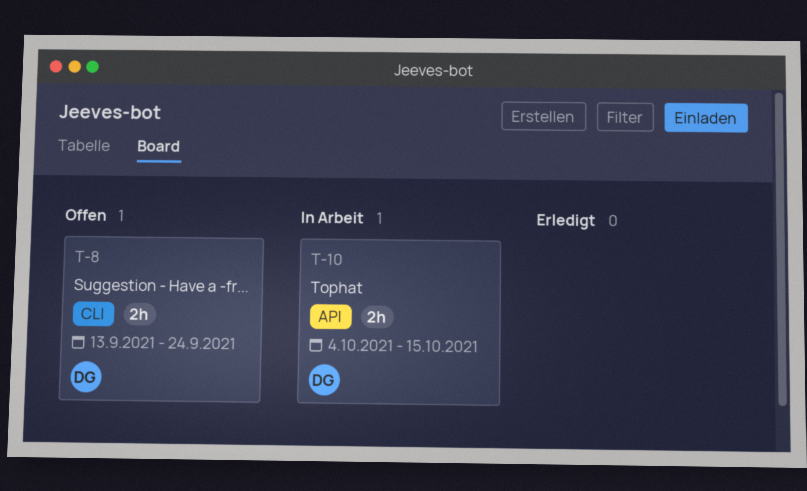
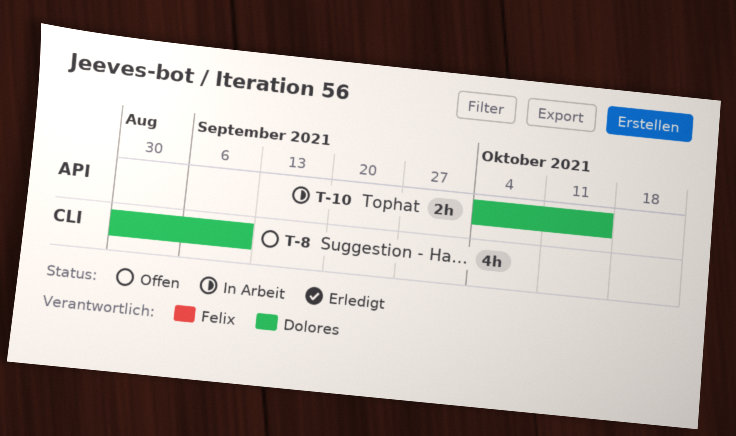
T-8, estimate: 2h -> 4h
T-8, start: Sep 13 -> Aug 30
T-8, due: Sep 24 -> Sep 10

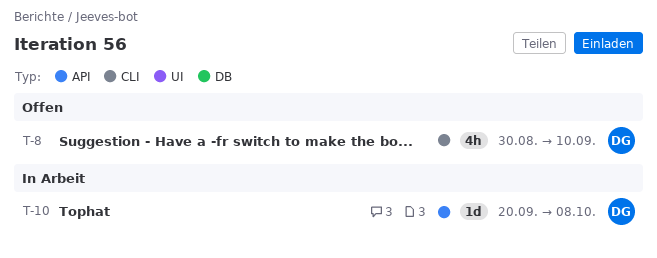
T-10, estimate: 2h -> 1d
T-10, start: Oct 4 -> Sep 20
T-10, due: Oct 15 -> Oct 8

